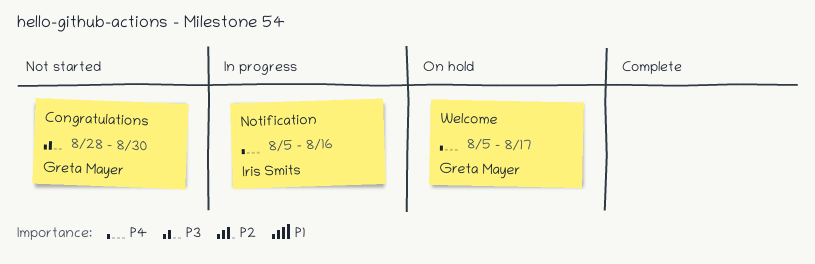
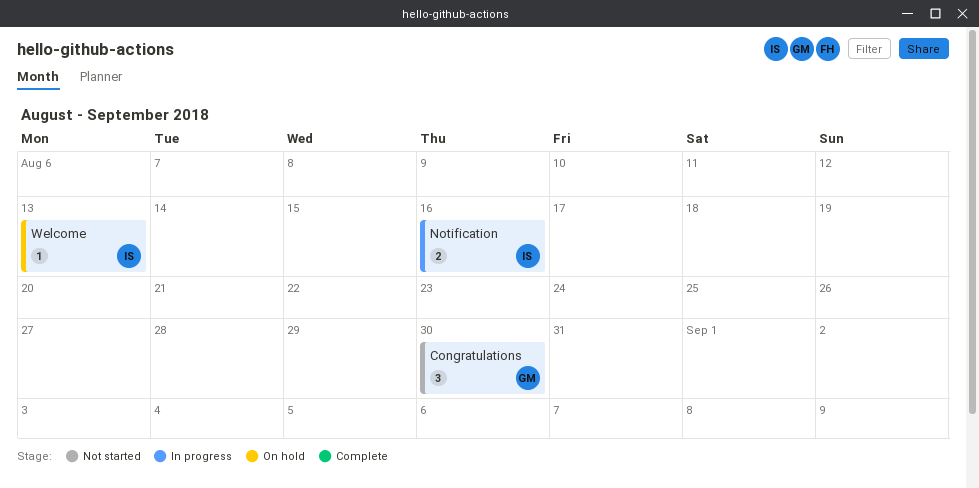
Welcome, owner: Greta Mayer -> Iris Smits
Welcome, due: Aug 17 -> Aug 13

